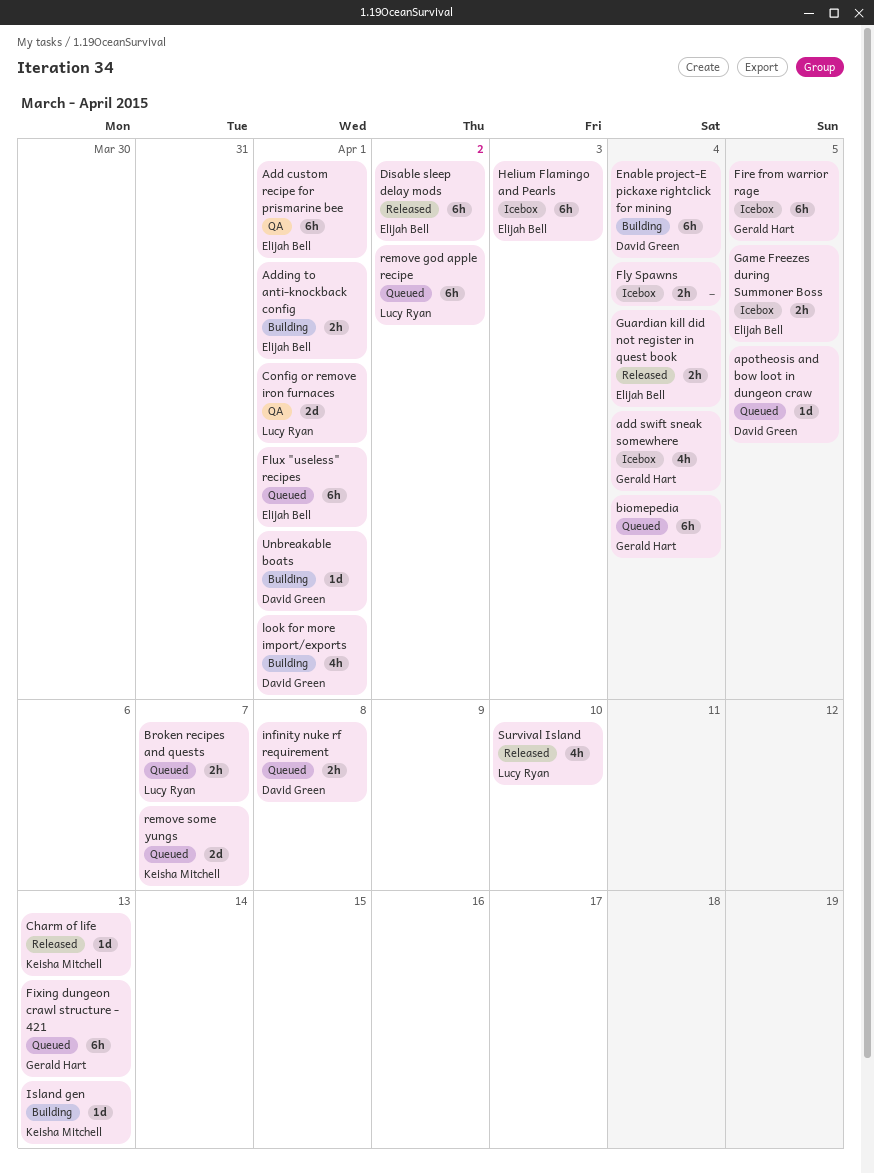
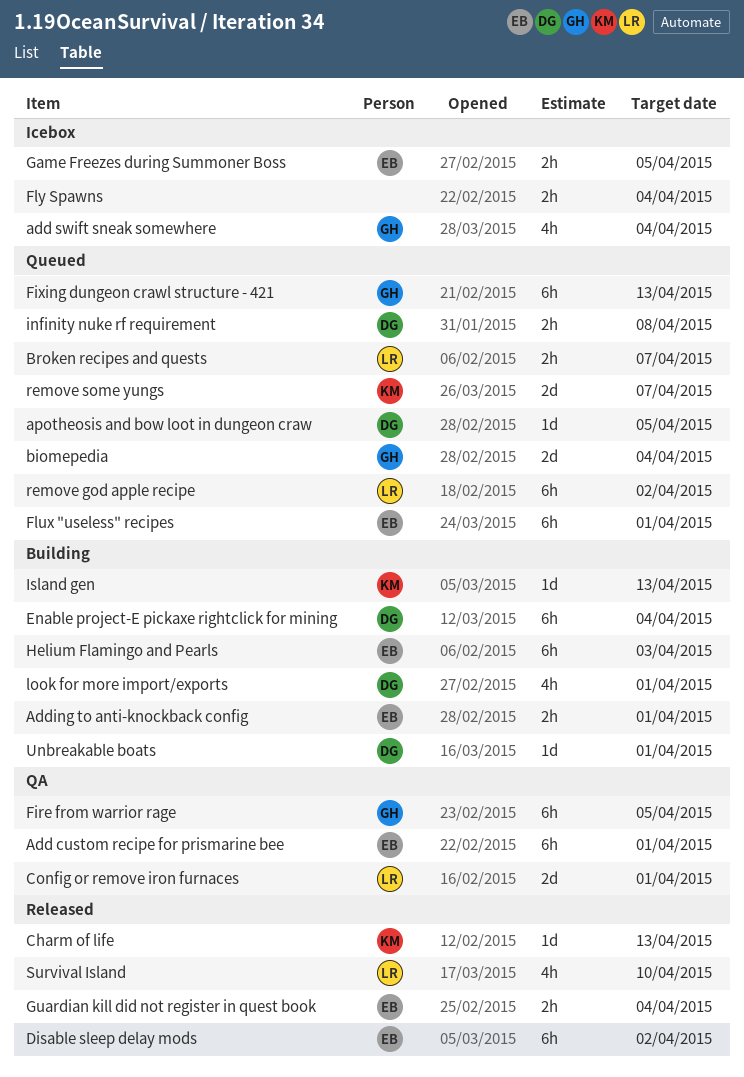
biomepedia, estimate: 6h -> 2d
Fire from warrior rage, status: Icebox -> QA
Helium Flamingo and Pearls, status: Icebox -> Building

